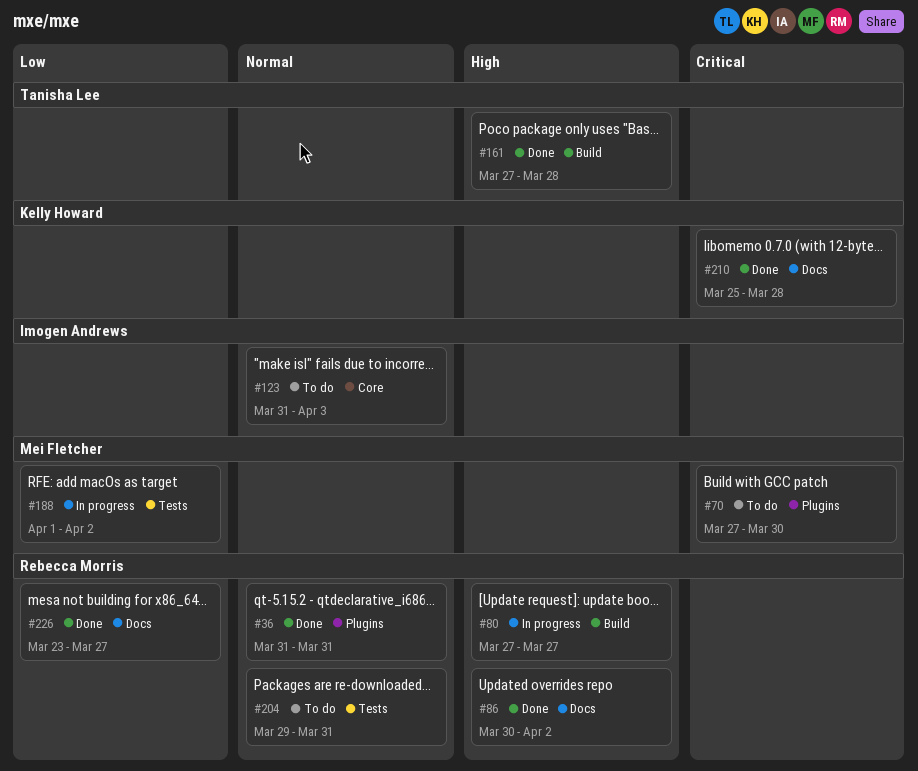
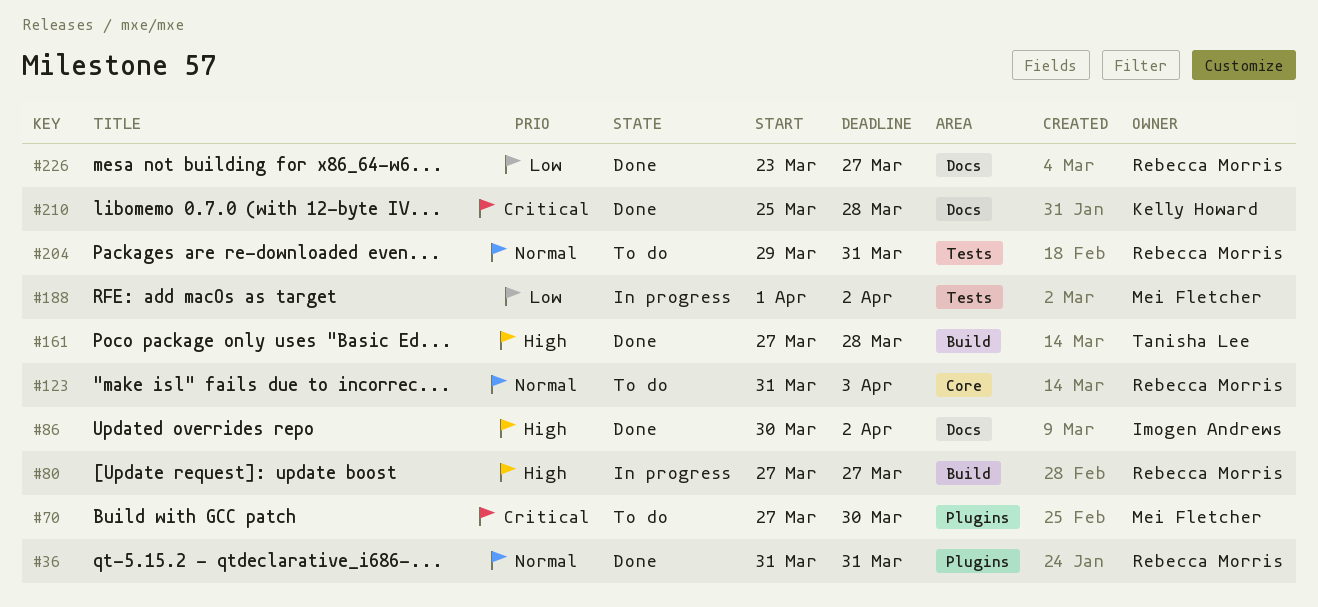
#86, owner: Rebecca Morris -> Imogen Andrews
#123, owner: Imogen Andrews -> Rebecca Morris

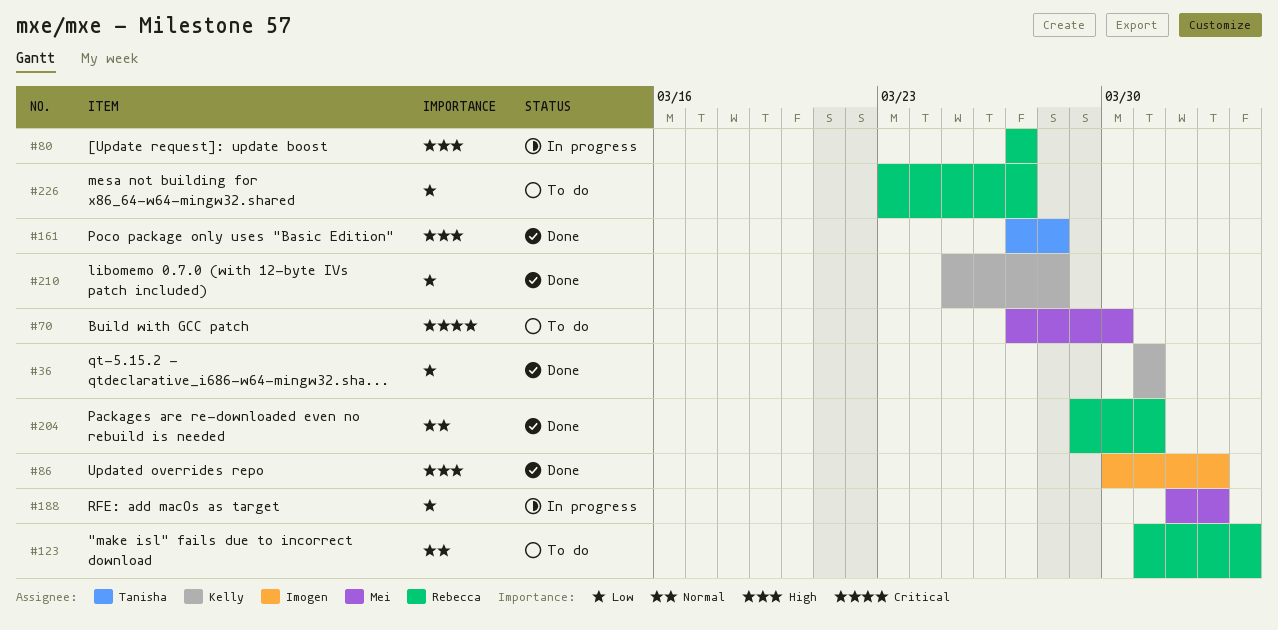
#36, owner: Rebecca Morris -> Kelly Howard
#36, priority: Normal -> Low
#204, status: To do -> Done
#210, priority: Critical -> Low
#226, status: Done -> To do

